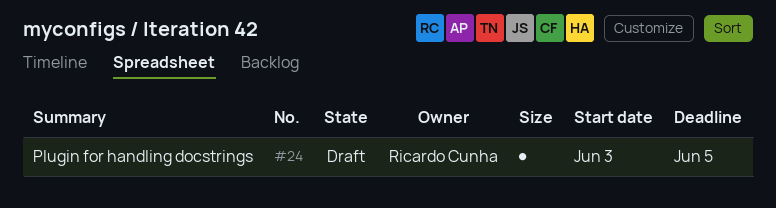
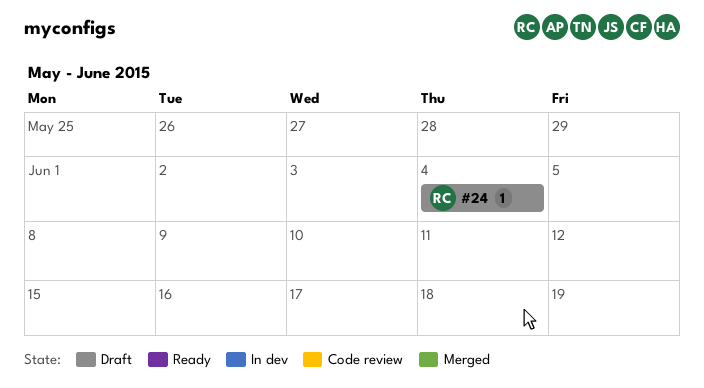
#24, start: Jun 3 -> Jun 4
#24, due: Jun 5 -> Jun 4

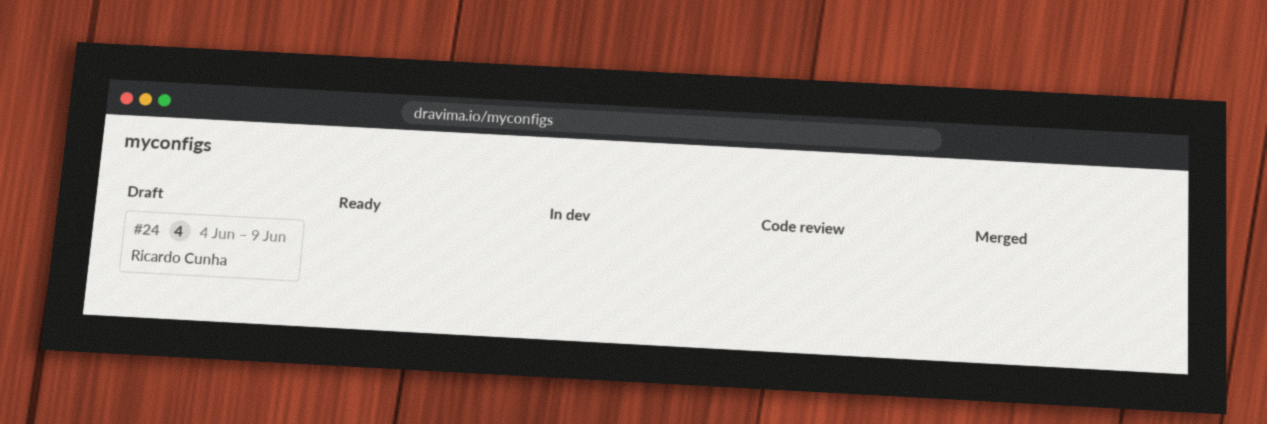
#24, estimate: 1 -> 4
#24, due: Jun 4 -> Jun 9

